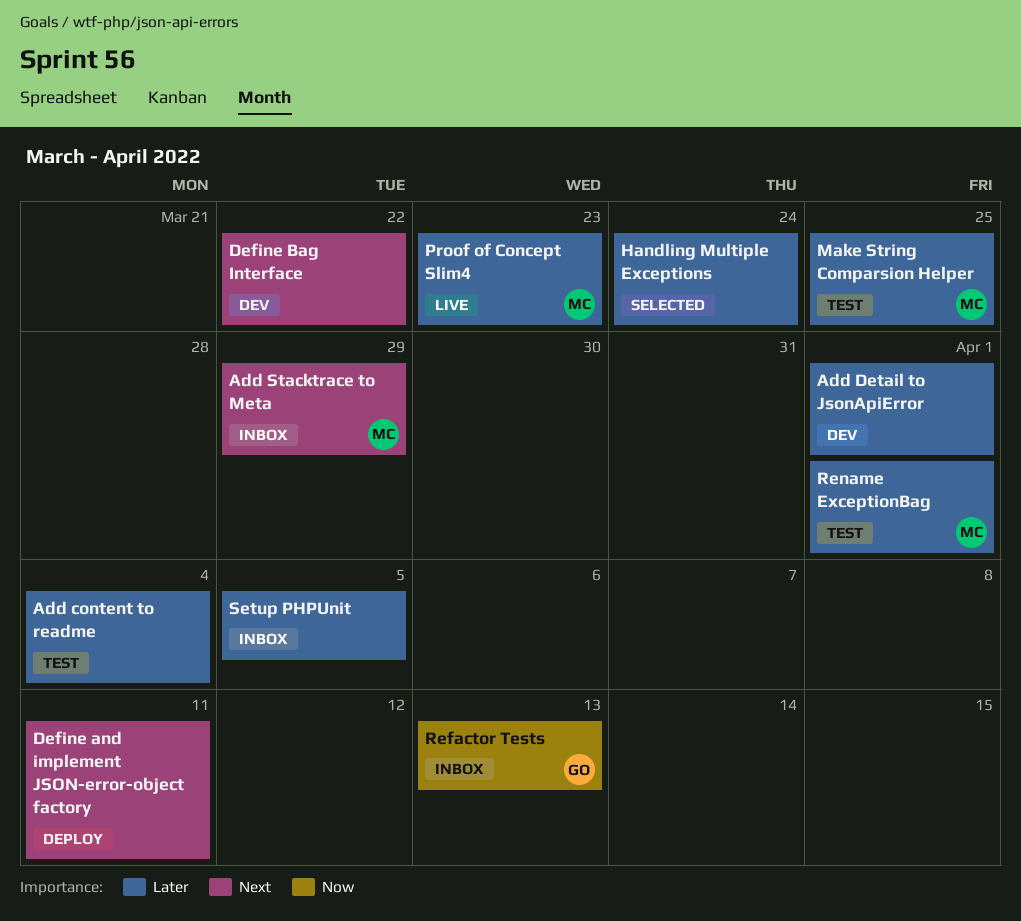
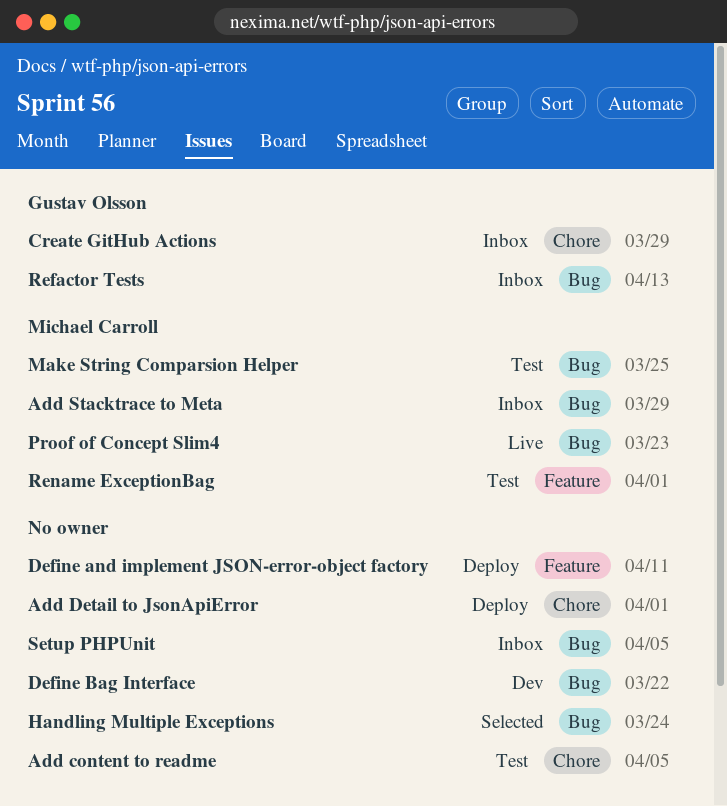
Add content to readme, due: Apr 4 -> Apr 5
Add Detail to JsonApiError, status: Dev -> Deploy
Create GitHub Actions: none -> present

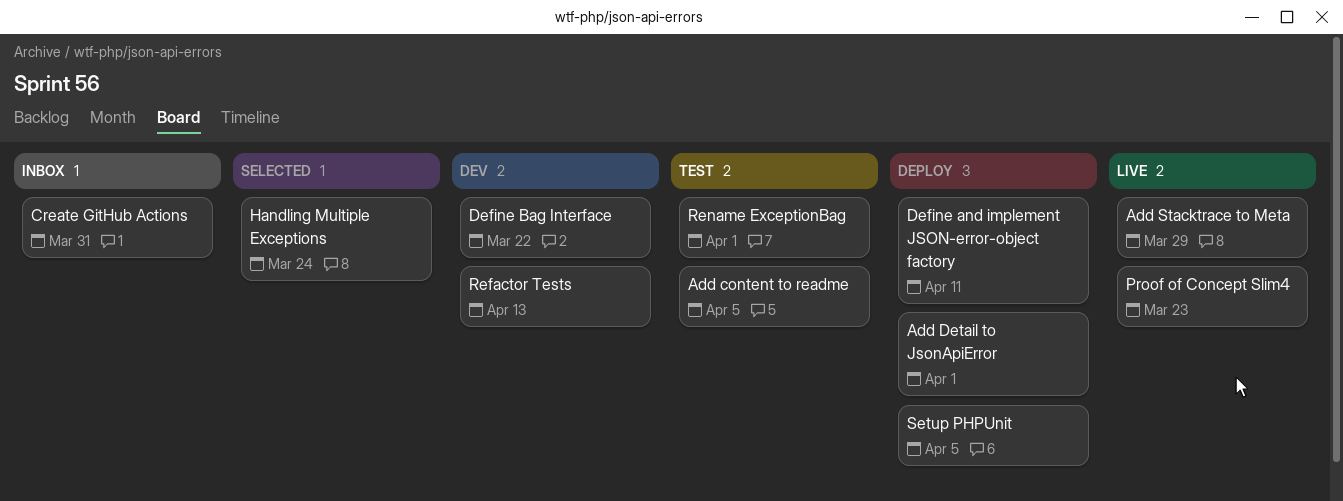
Add Stacktrace to Meta, status: Inbox -> Live
Create GitHub Actions, due: Mar 29 -> Mar 31
Make String Comparsion Helper: present -> none
Refactor Tests, status: Inbox -> Dev
Setup PHPUnit, status: Inbox -> Deploy

